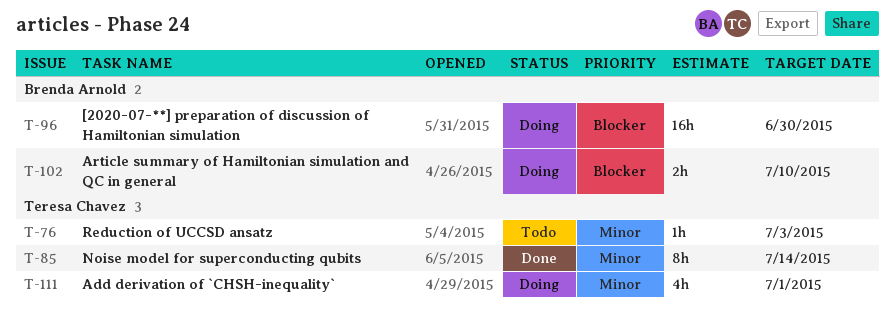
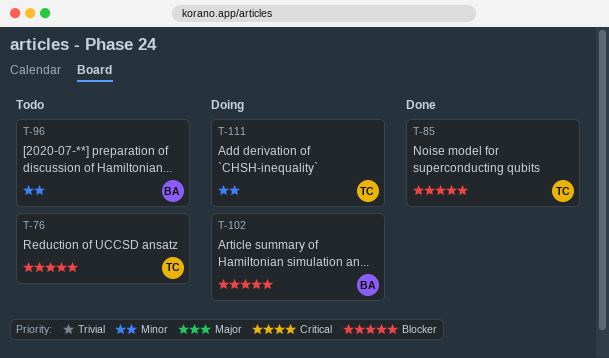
T-76, priority: Minor -> Blocker
T-85, priority: Minor -> Blocker
T-96, status: Doing -> Todo
T-96, priority: Blocker -> Minor

